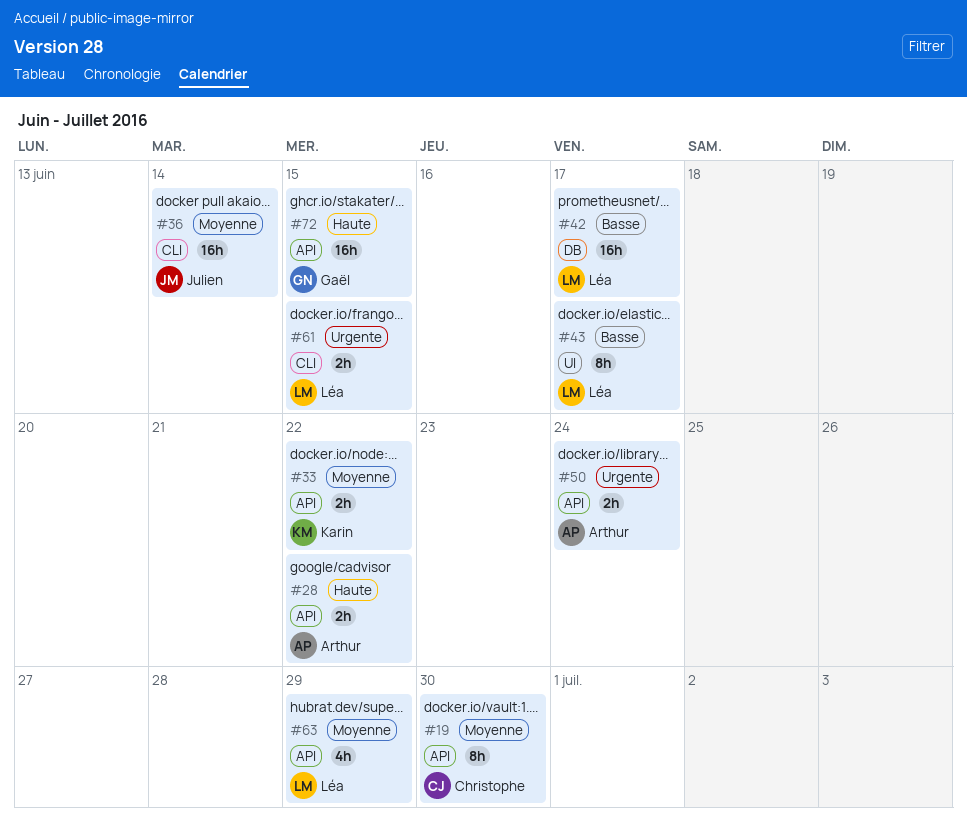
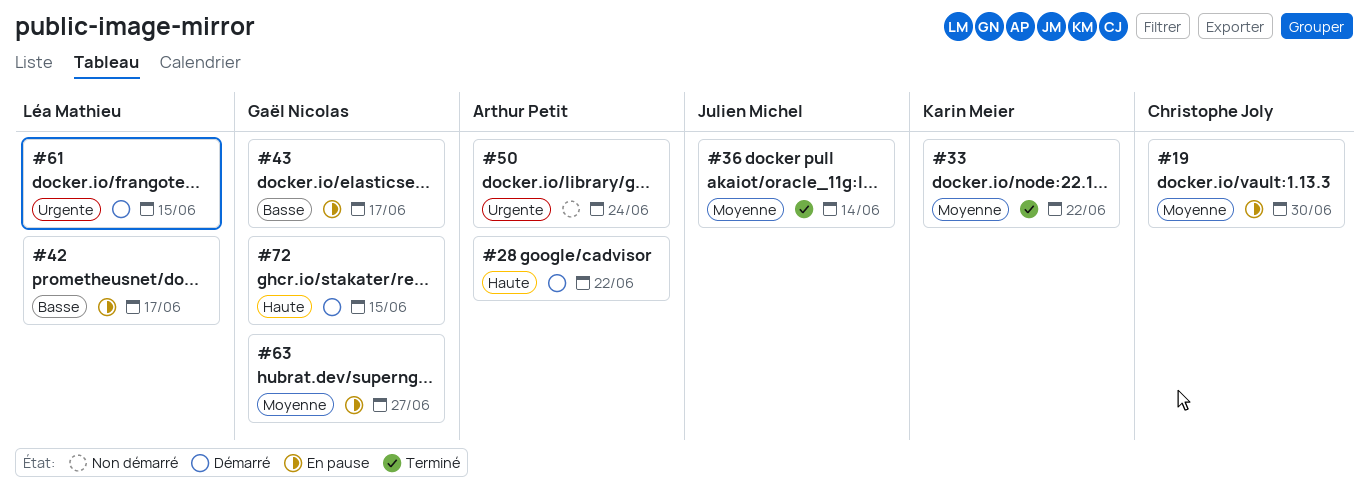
#43, owner: Léa Mathieu -> Gaël Nicolas
#63, owner: Léa Mathieu -> Gaël Nicolas
#63, due: Jun 29 -> Jun 27

